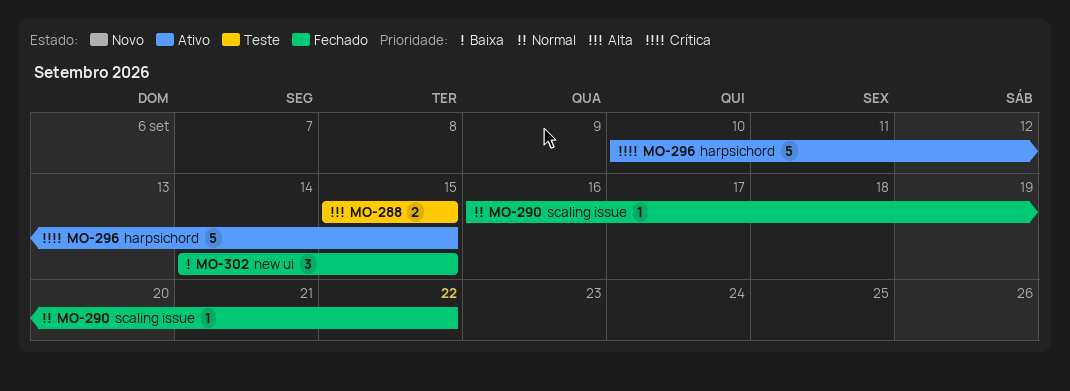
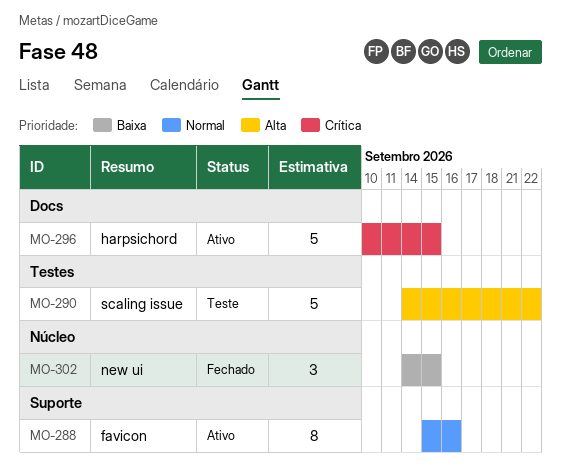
MO-288, status: Teste -> Ativo
MO-288, priority: Alta -> Normal
MO-288, estimate: 2 -> 8
MO-288, due: Sep 15 -> Sep 16
MO-290, status: Fechado -> Teste
MO-290, priority: Normal -> Alta
MO-290, estimate: 1 -> 5
MO-290, start: Sep 16 -> Sep 14

